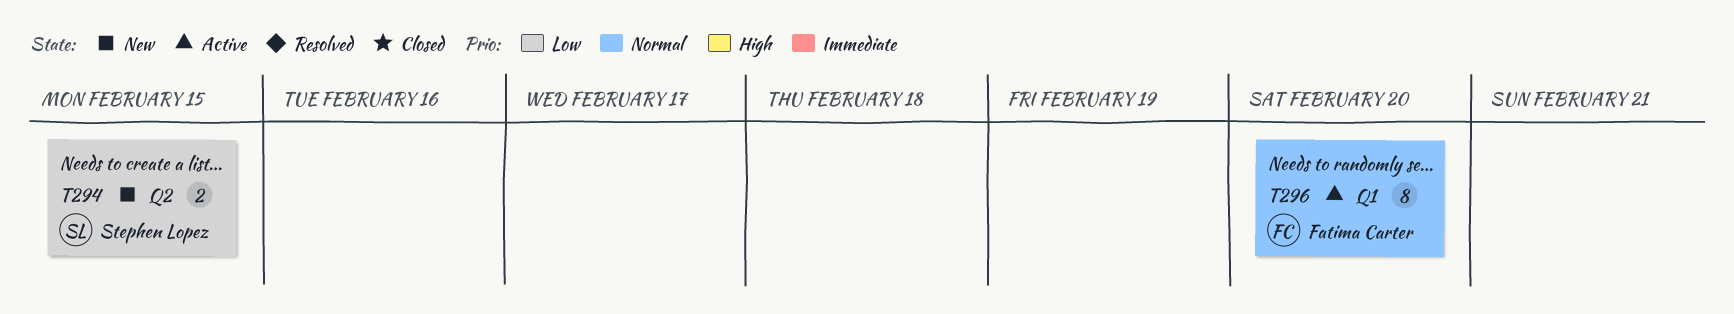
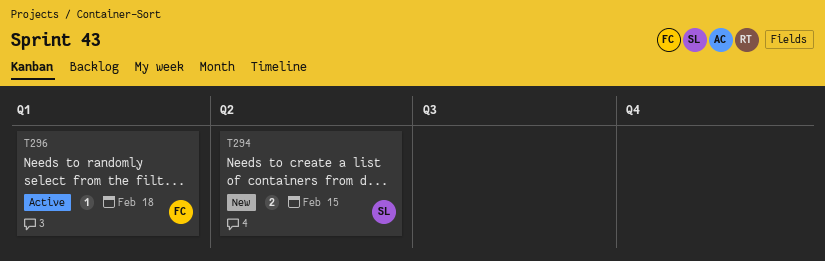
T296, estimate: 8 -> 1
T296, due: Feb 20 -> Feb 18

